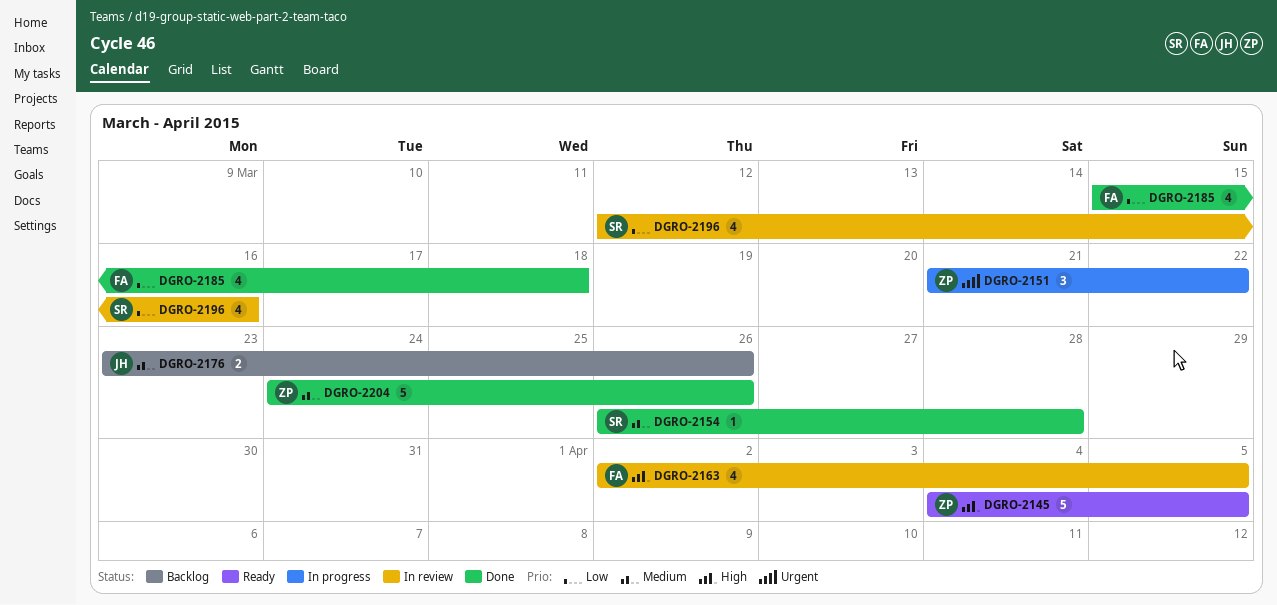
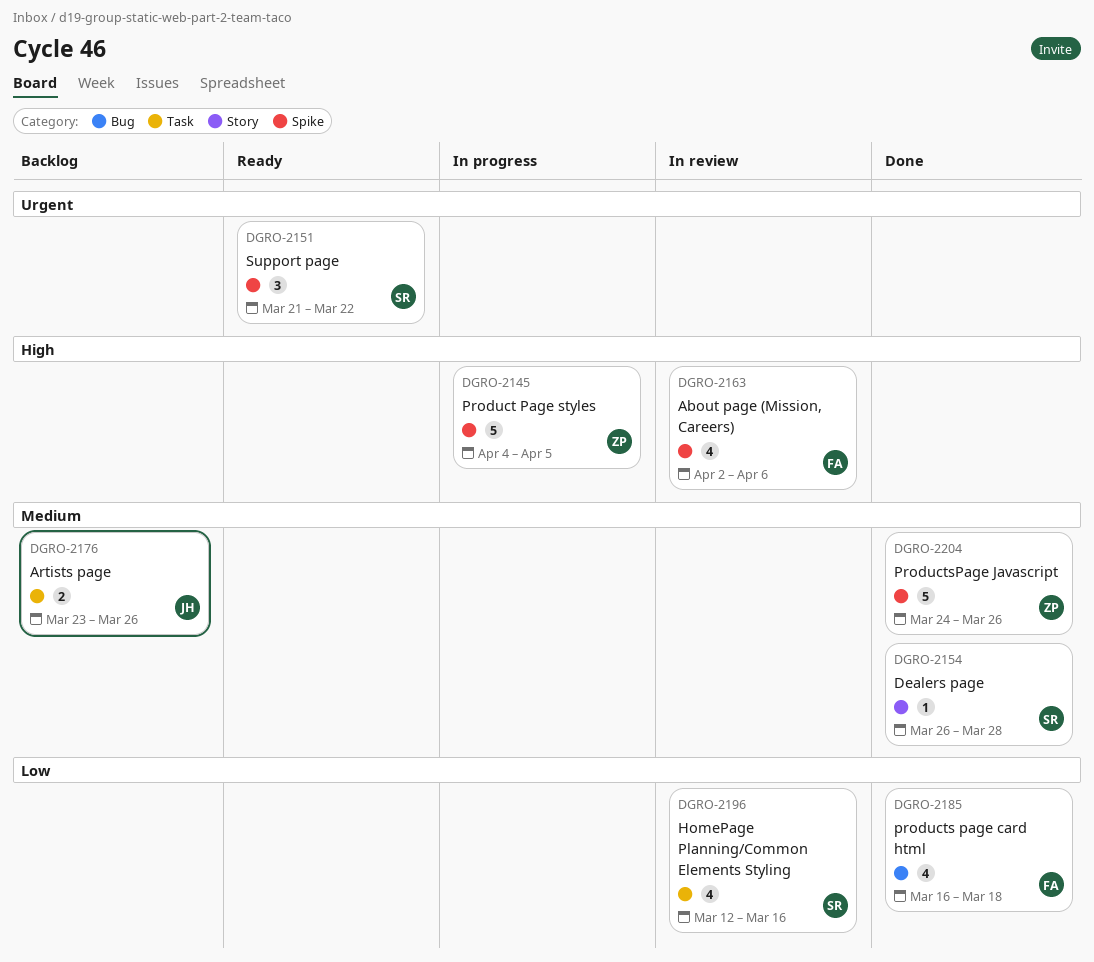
DGRO-2145, status: Ready -> In progress
DGRO-2151, status: In progress -> Ready
DGRO-2151, owner: ZP -> SR
DGRO-2163, due: Apr 5 -> Apr 6
DGRO-2185, start: Mar 15 -> Mar 16

